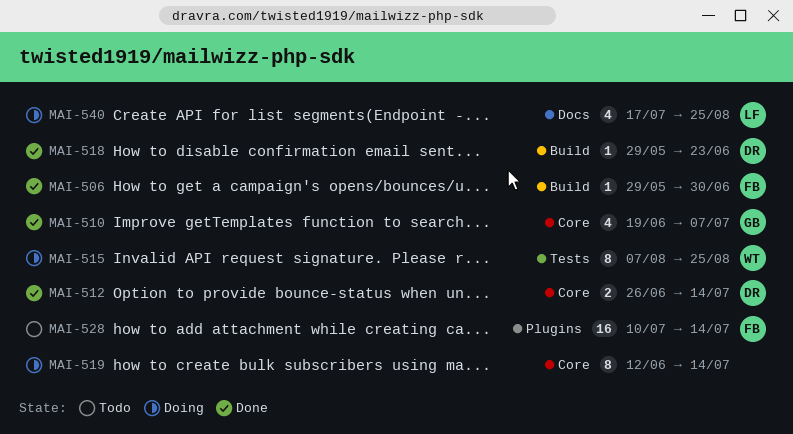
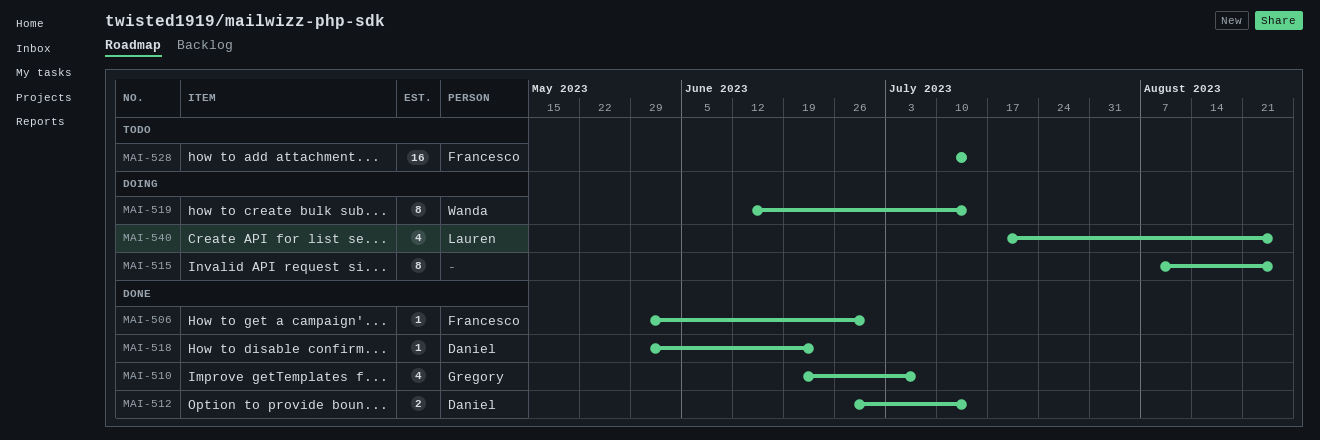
MAI-515, owner: Wanda -> none
MAI-519, owner: none -> Wanda

